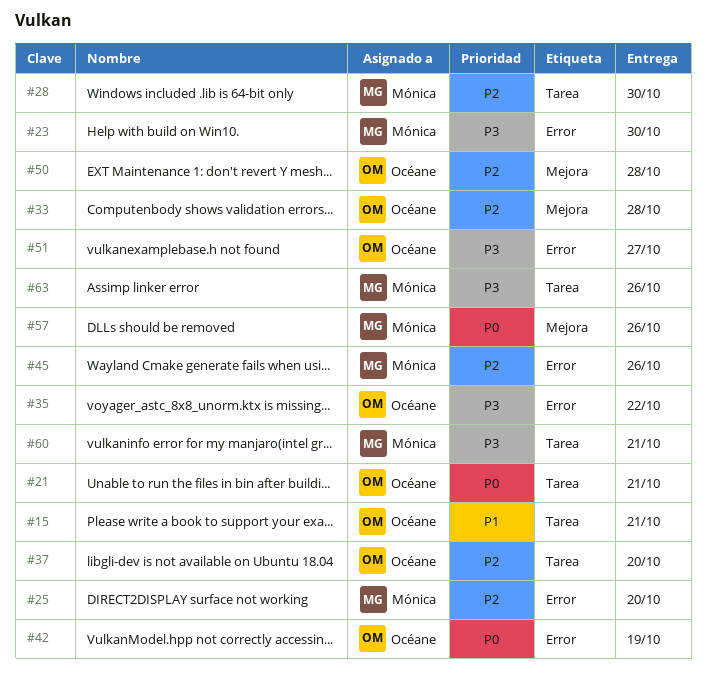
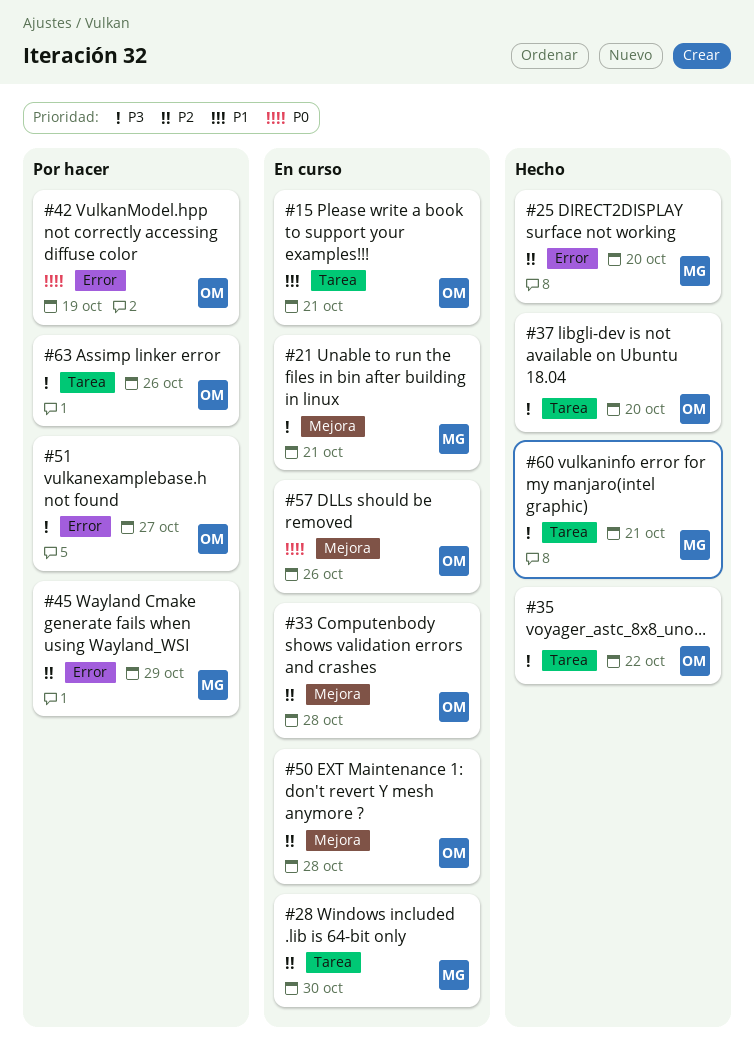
#21, owner: Océane -> Mónica
#21, priority: P0 -> P3
#21, label: Tarea -> Mejora
#23: present -> none
#35, label: Error -> Tarea
#37, priority: P2 -> P3
#45, due: Oct 26 -> Oct 29
#57, owner: Mónica -> Océane
#63, owner: Mónica -> Océane

